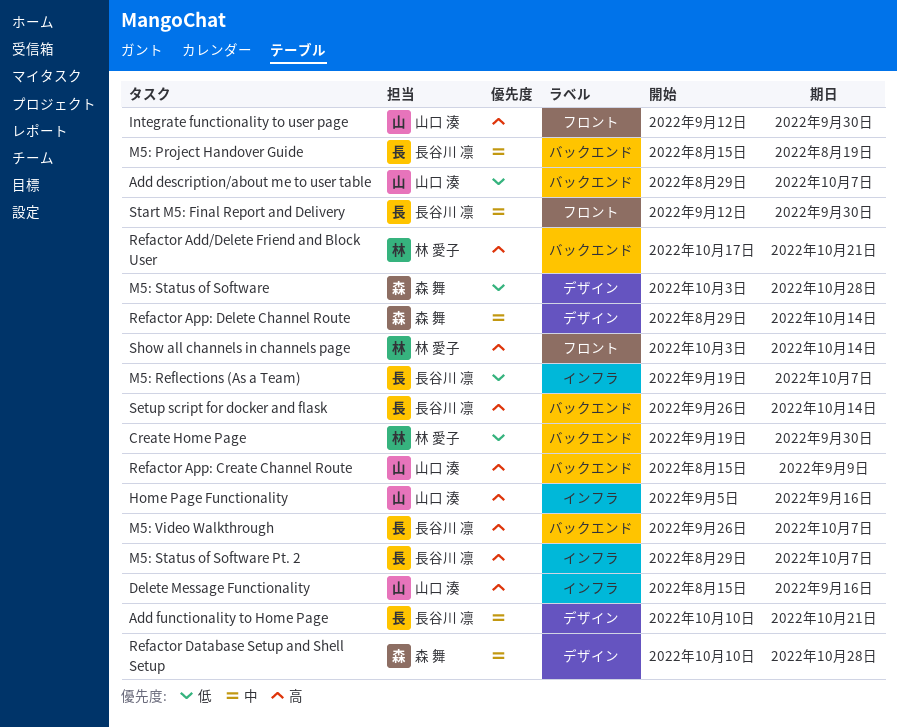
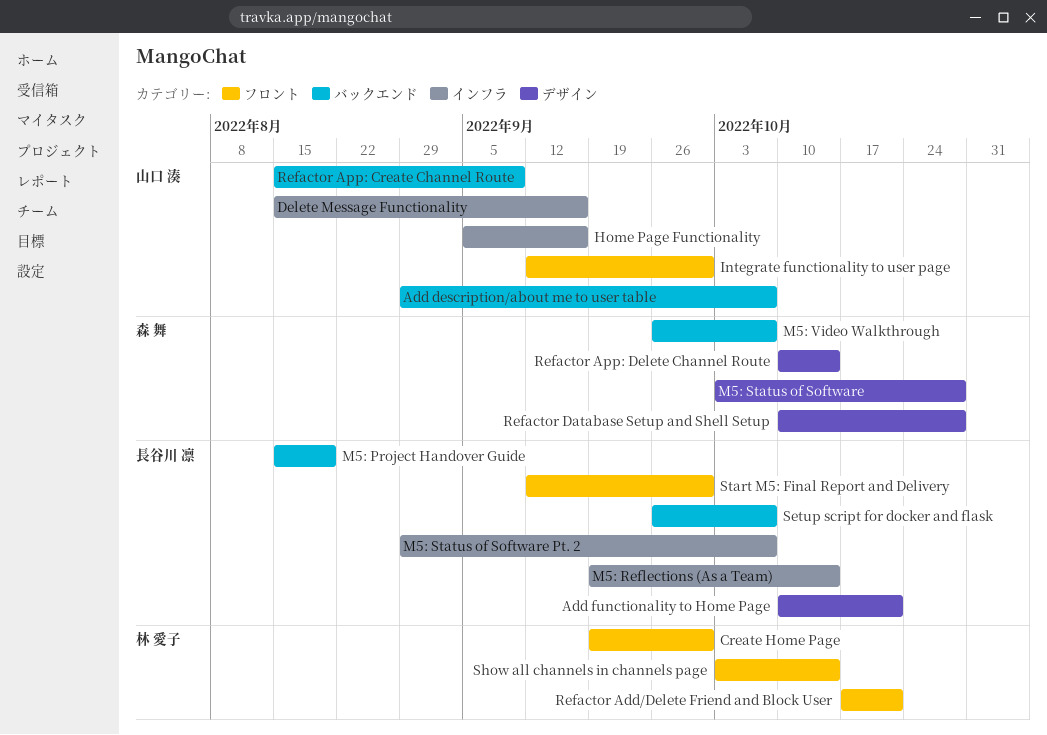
Create Home Page, label: バックエンド -> フロント
M5: Reflections (As a Team), due: Oct 7 -> Oct 14
M5: Video Walkthrough, owner: 長谷川 凛 -> 森 舞
Refactor Add/Delete Friend and Block User, label: バックエンド -> フロント
Refactor App: Delete Channel Route, start: Aug 29 -> Oct 10
Setup script for docker and flask, due: Oct 14 -> Oct 7

